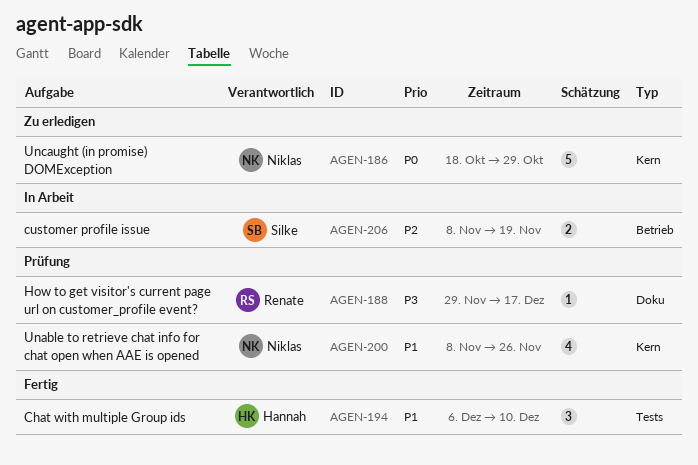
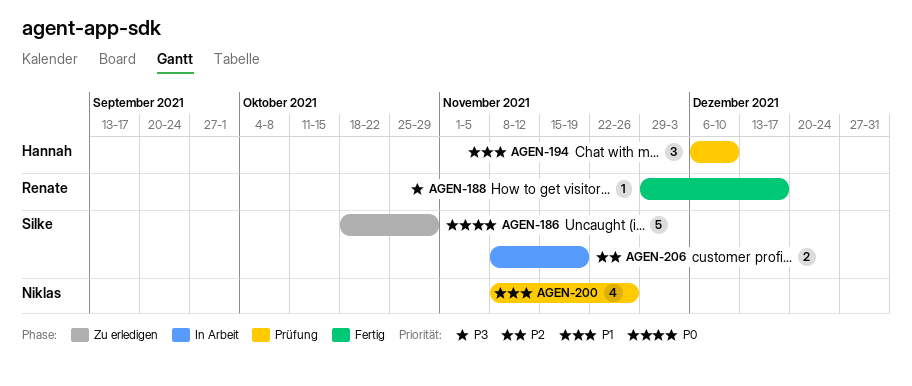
AGEN-186, owner: Niklas -> Silke
AGEN-188, status: Prüfung -> Fertig
AGEN-194, status: Fertig -> Prüfung

